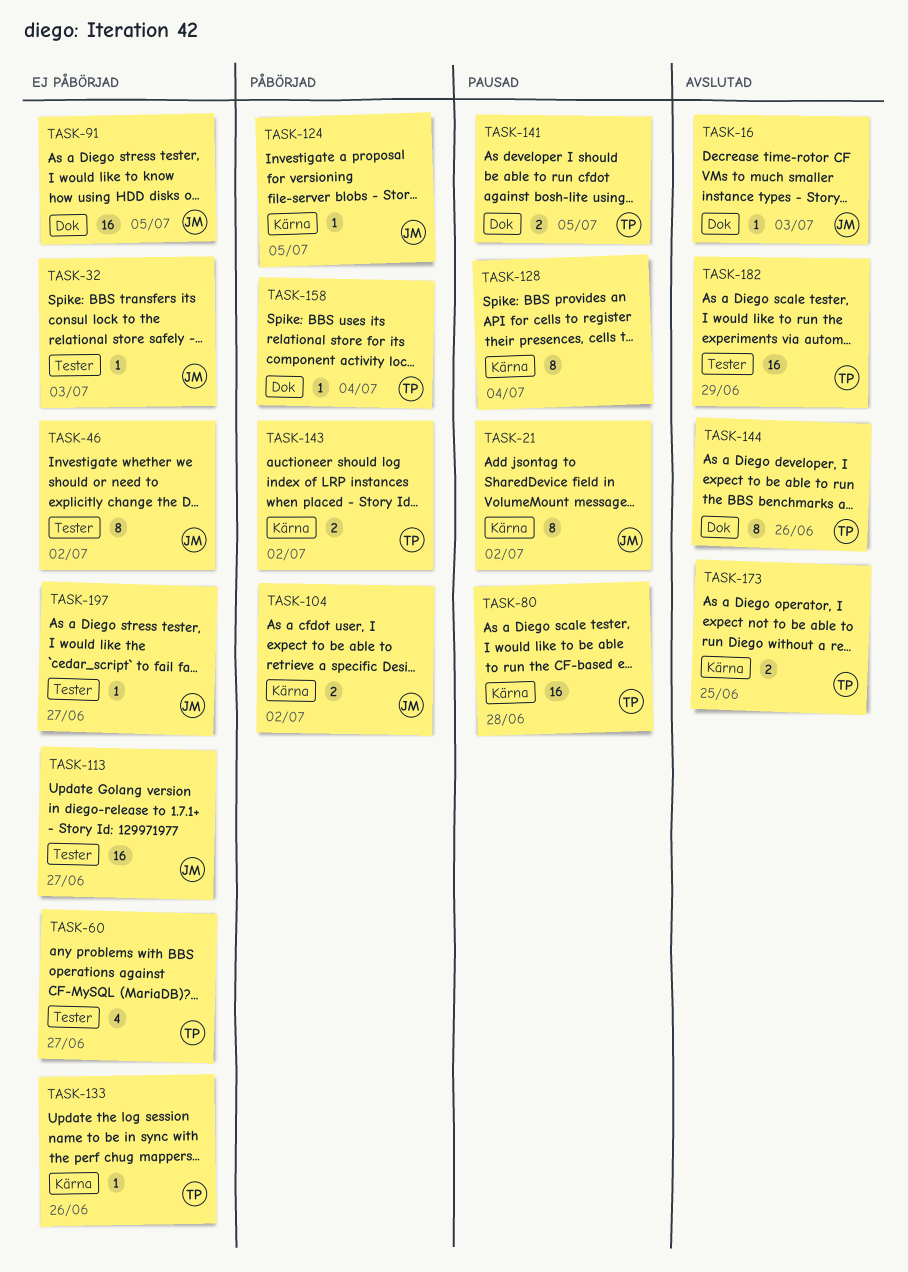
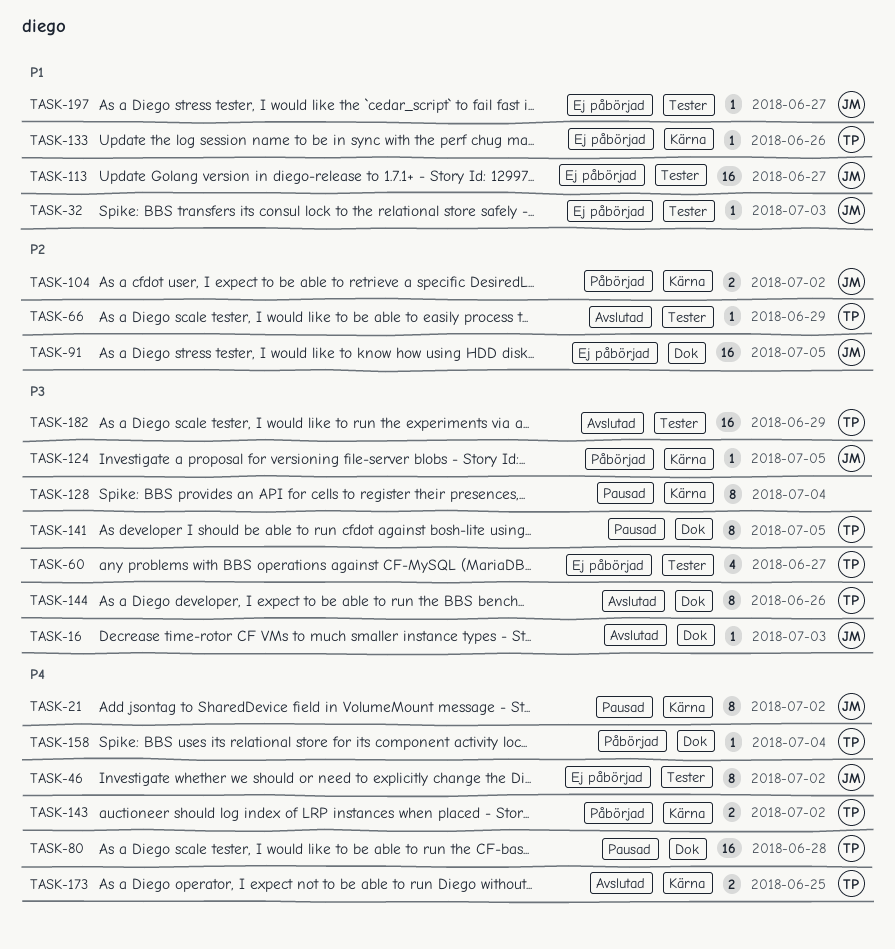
TASK-66: none -> present
TASK-80, label: Kärna -> Dok
TASK-141, estimate: 2 -> 8

